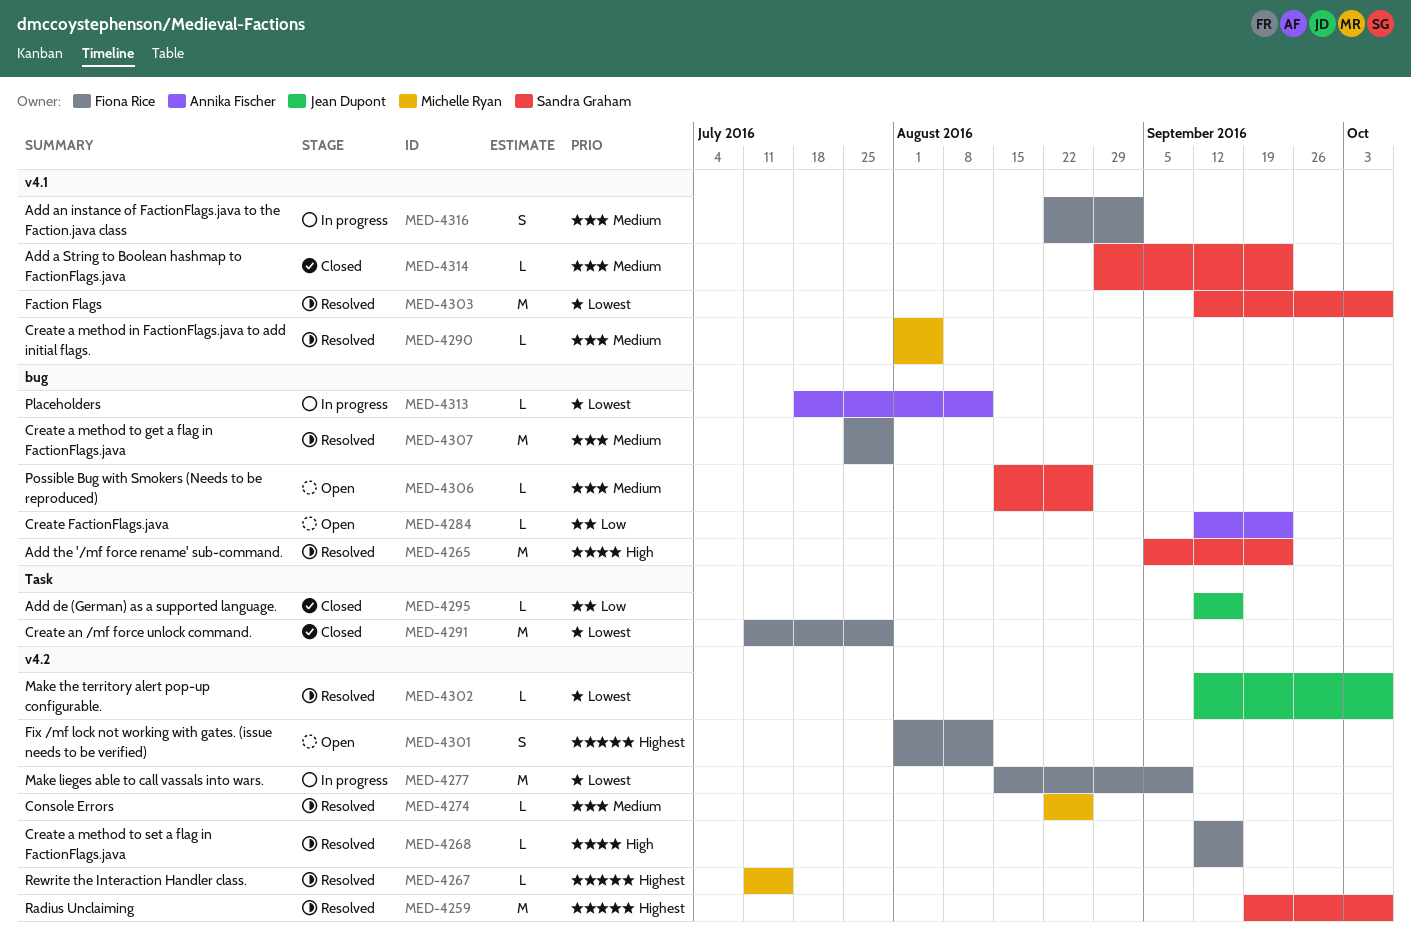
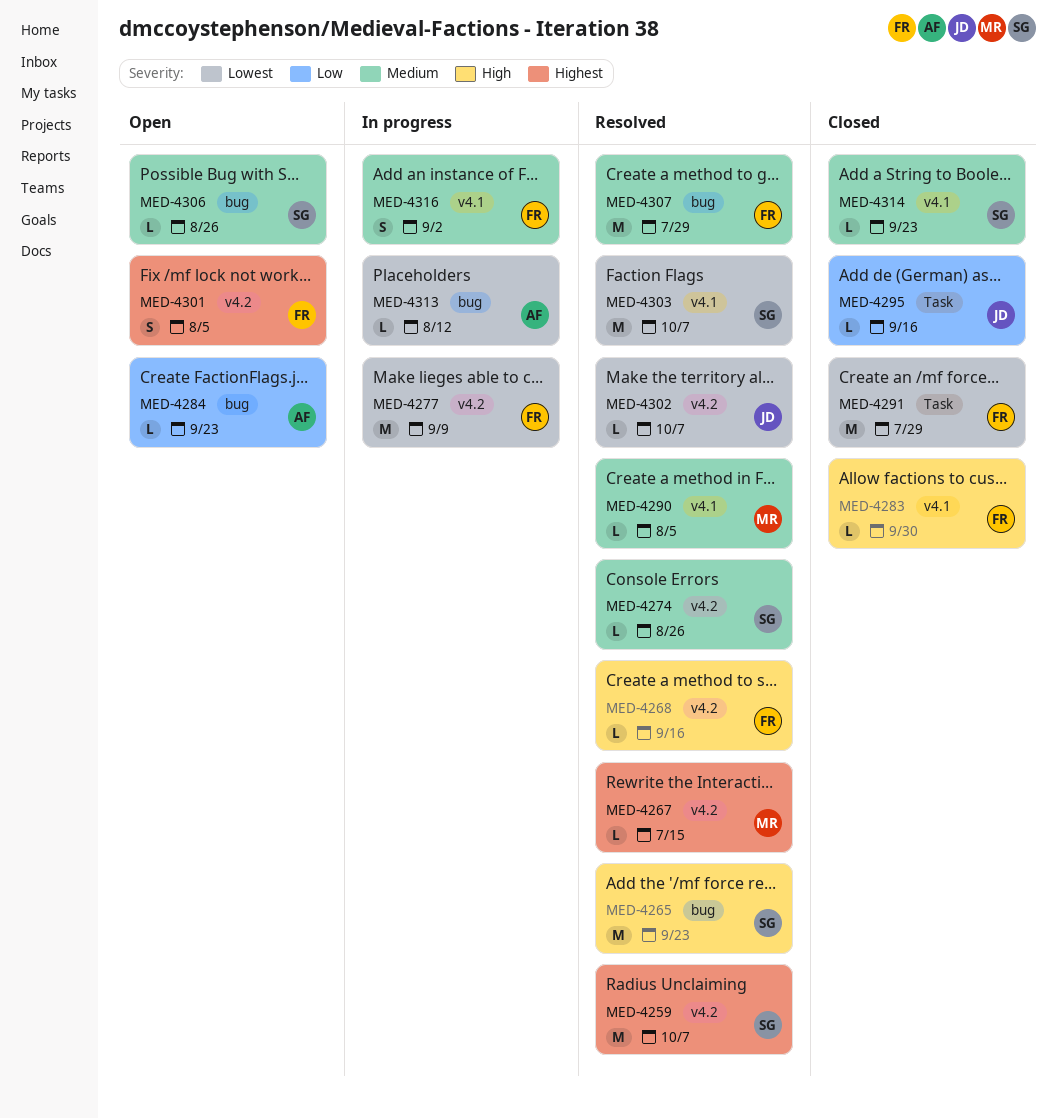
MED-4274, owner: Michelle Ryan -> Sandra Graham
MED-4283: none -> present
MED-4301, due: Aug 12 -> Aug 5

